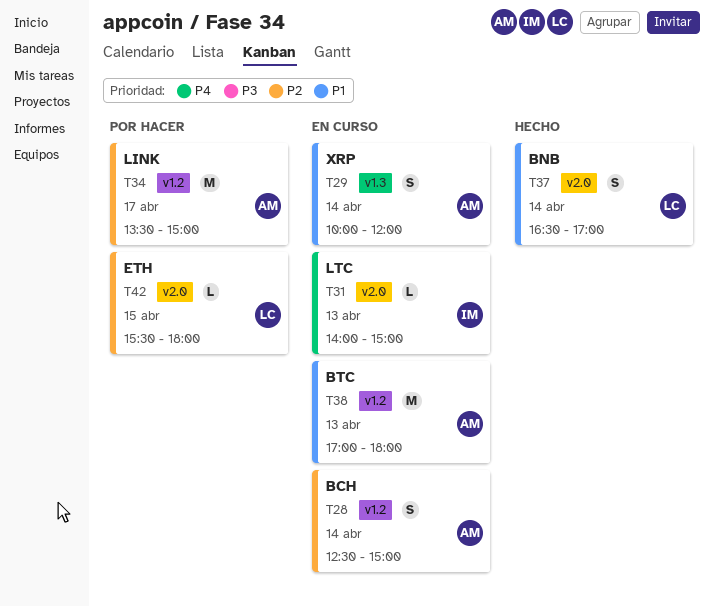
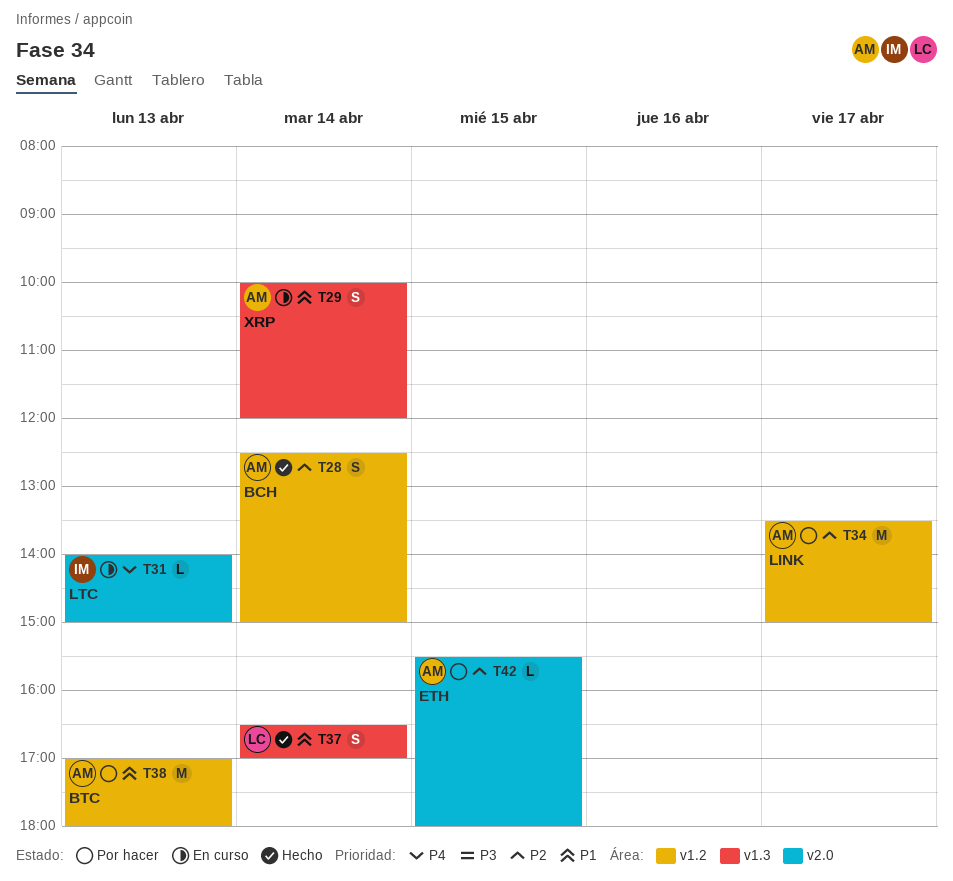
T28, status: En curso -> Hecho
T37, label: v2.0 -> v1.3
T38, status: En curso -> Por hacer
T42, owner: LC -> AM

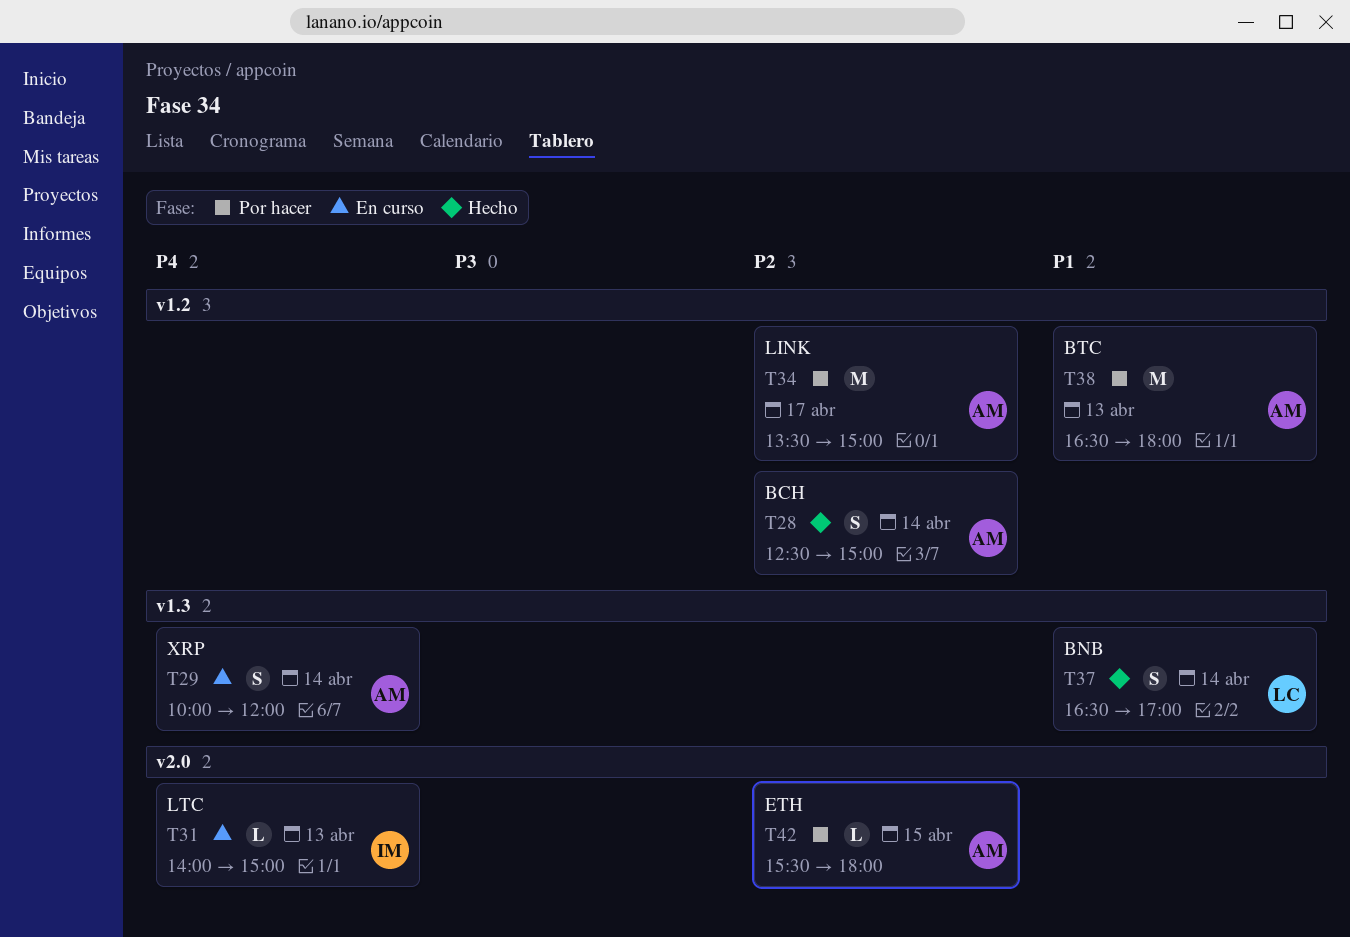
T29, priority: P1 -> P4
T38, begins: 17:00 -> 16:30

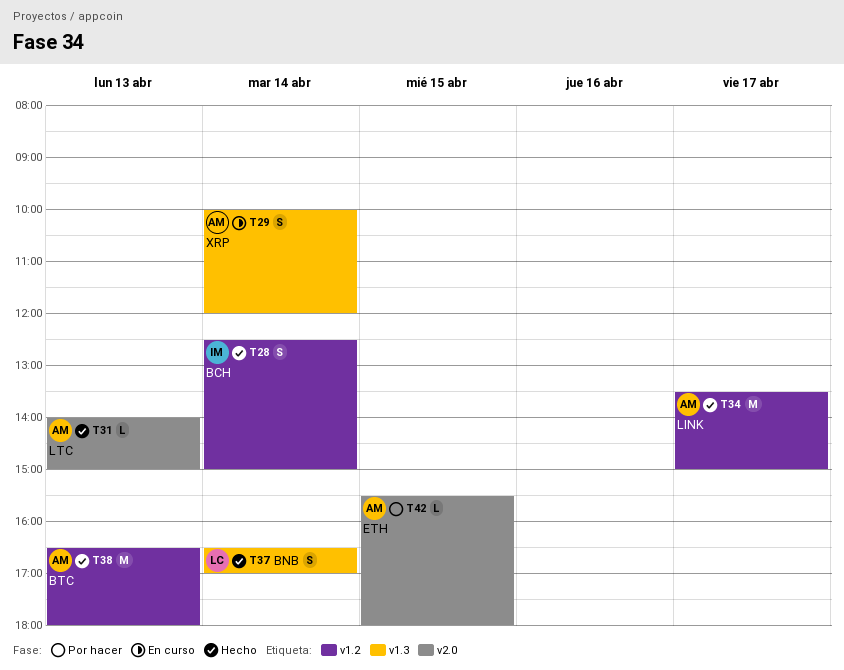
T28, owner: AM -> IM
T31, status: En curso -> Hecho
T31, owner: IM -> AM
T34, status: Por hacer -> Hecho
T38, status: Por hacer -> Hecho

